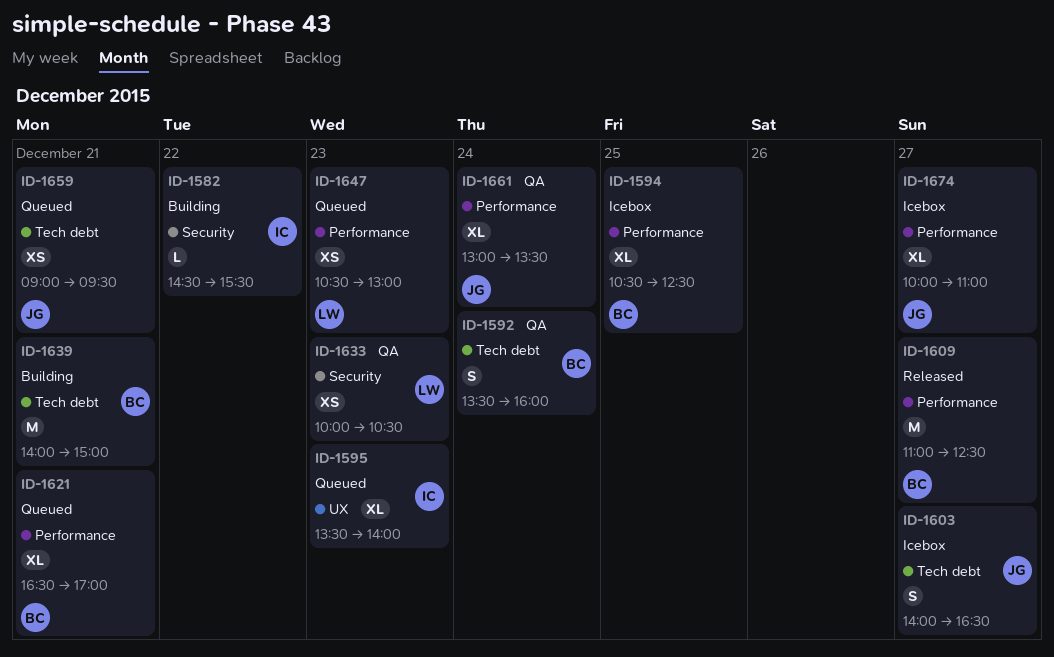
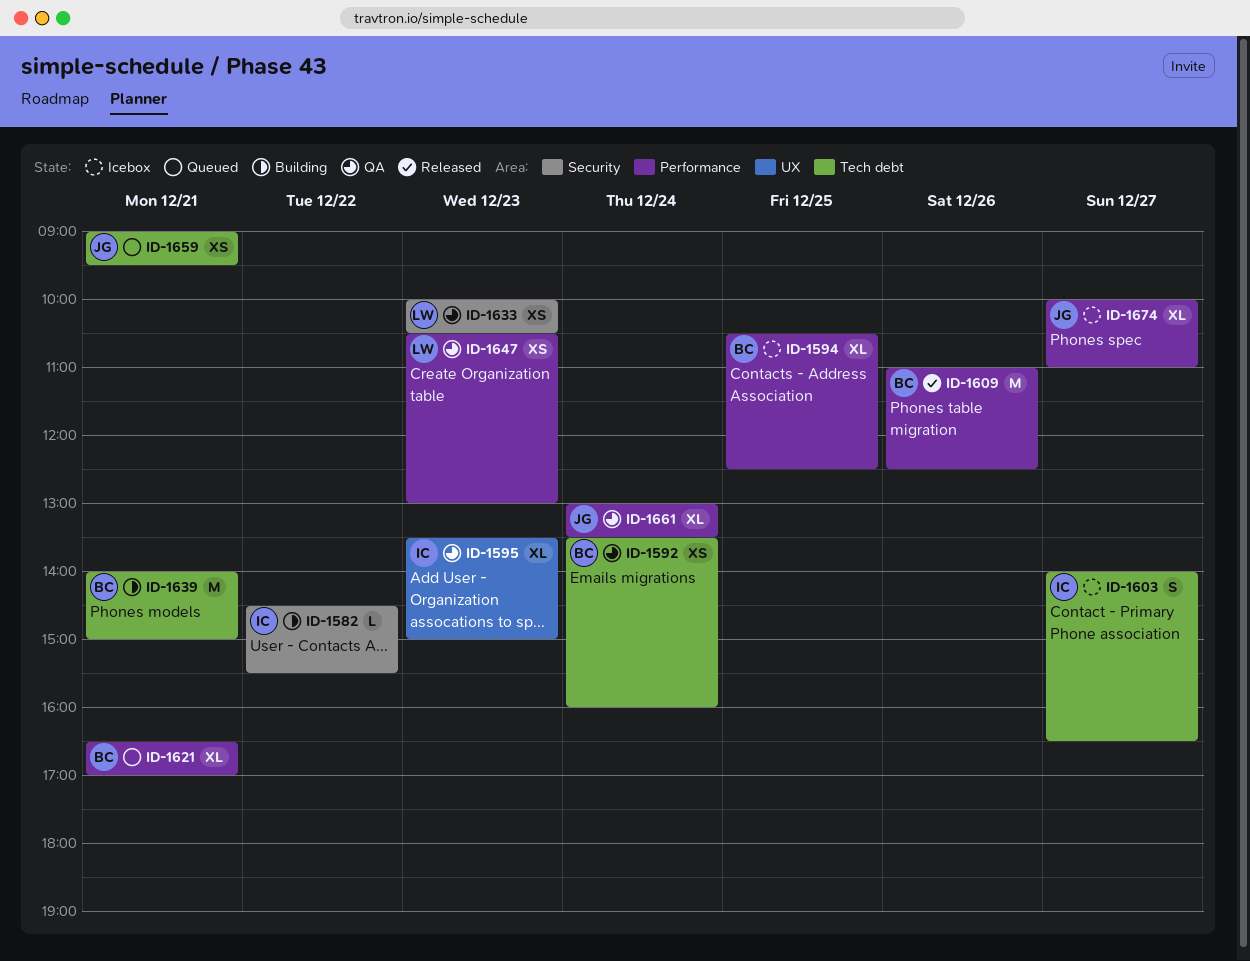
ID-1592, estimate: S -> XS
ID-1595, status: Queued -> QA
ID-1595, ends: 14:00 -> 15:00
ID-1603, owner: JG -> IC
ID-1609, day: Dec 27 -> Dec 26
ID-1647, status: Queued -> QA

